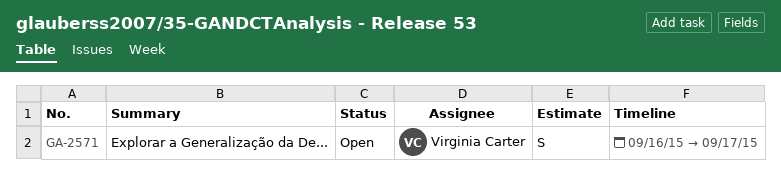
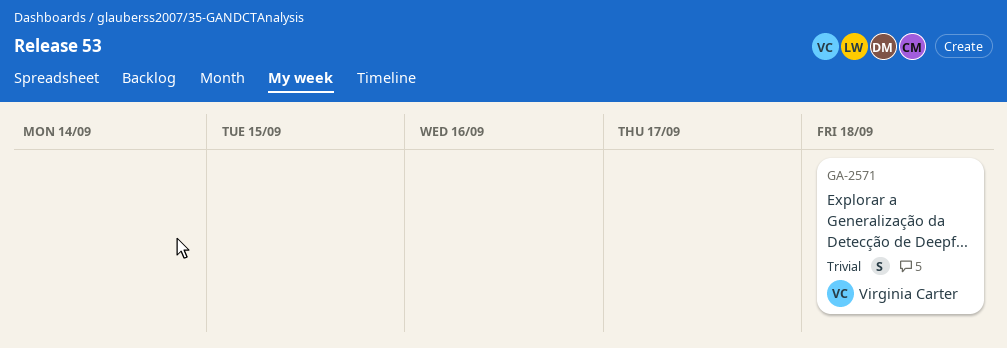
GA-2571, due: Sep 17 -> Sep 18

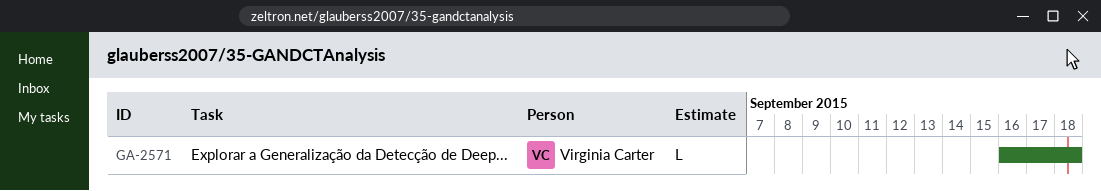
GA-2571, estimate: S -> L

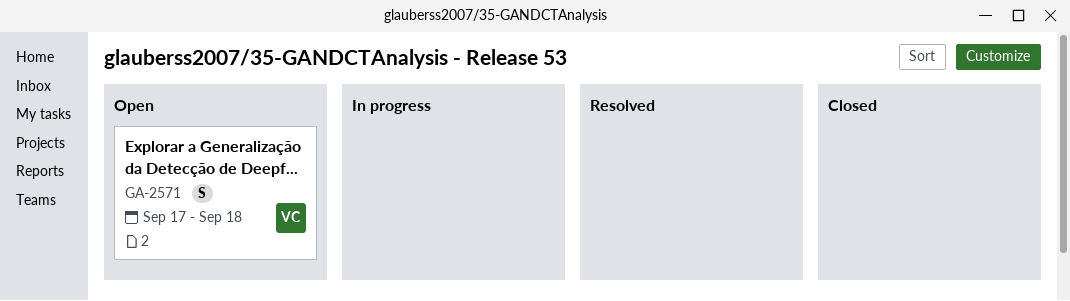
GA-2571, estimate: L -> S
GA-2571, start: Sep 16 -> Sep 17

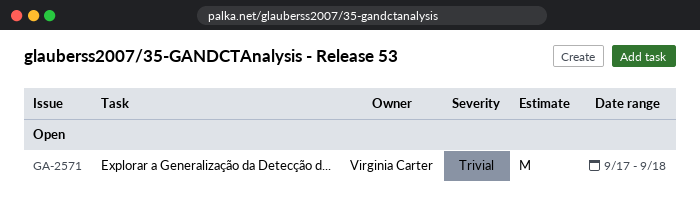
GA-2571, estimate: S -> M

